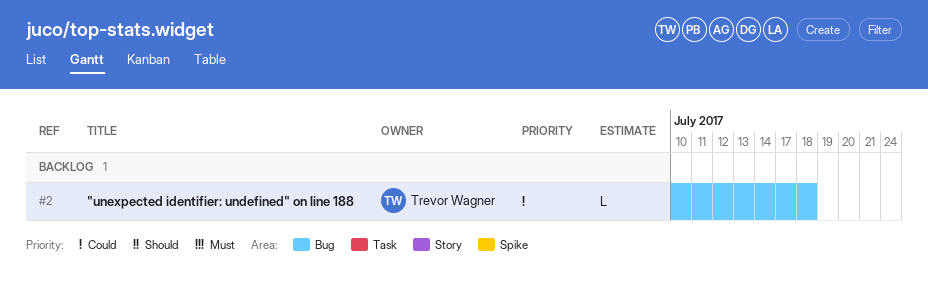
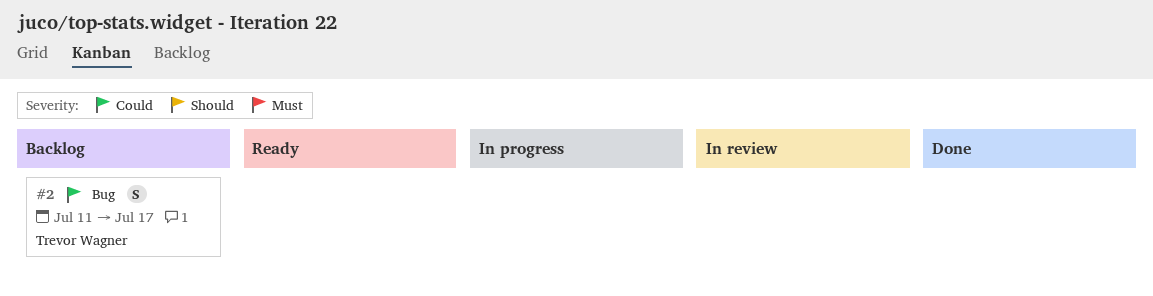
#2, estimate: L -> S
#2, start: Jul 10 -> Jul 11
#2, due: Jul 18 -> Jul 17

